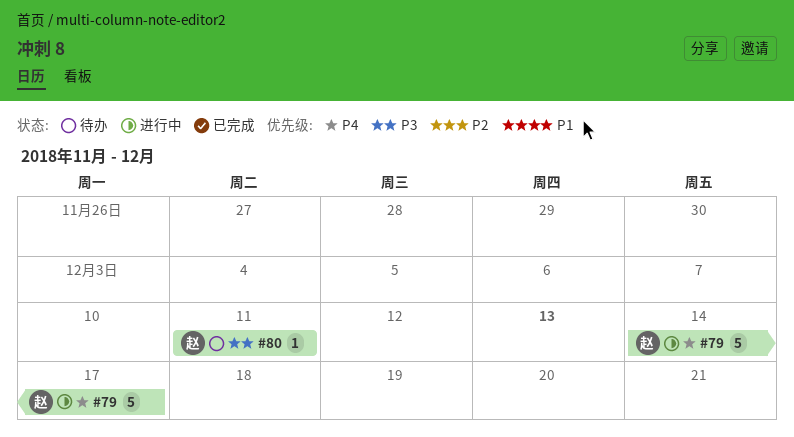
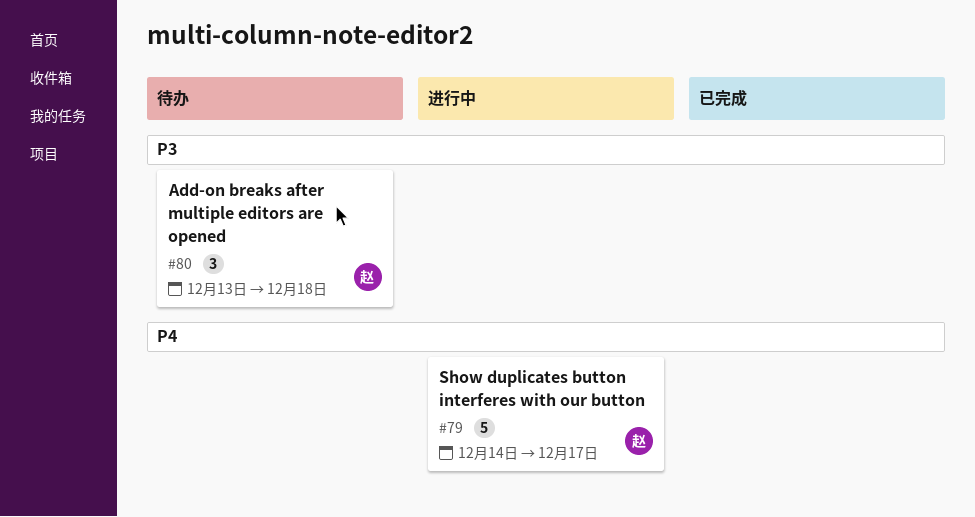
#80, estimate: 1 -> 3
#80, start: Dec 11 -> Dec 13
#80, due: Dec 11 -> Dec 18

